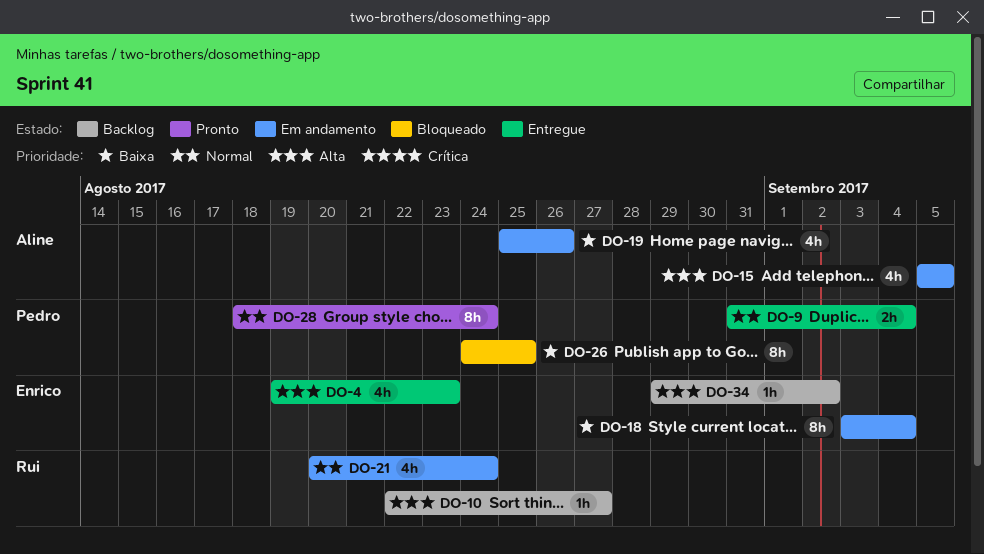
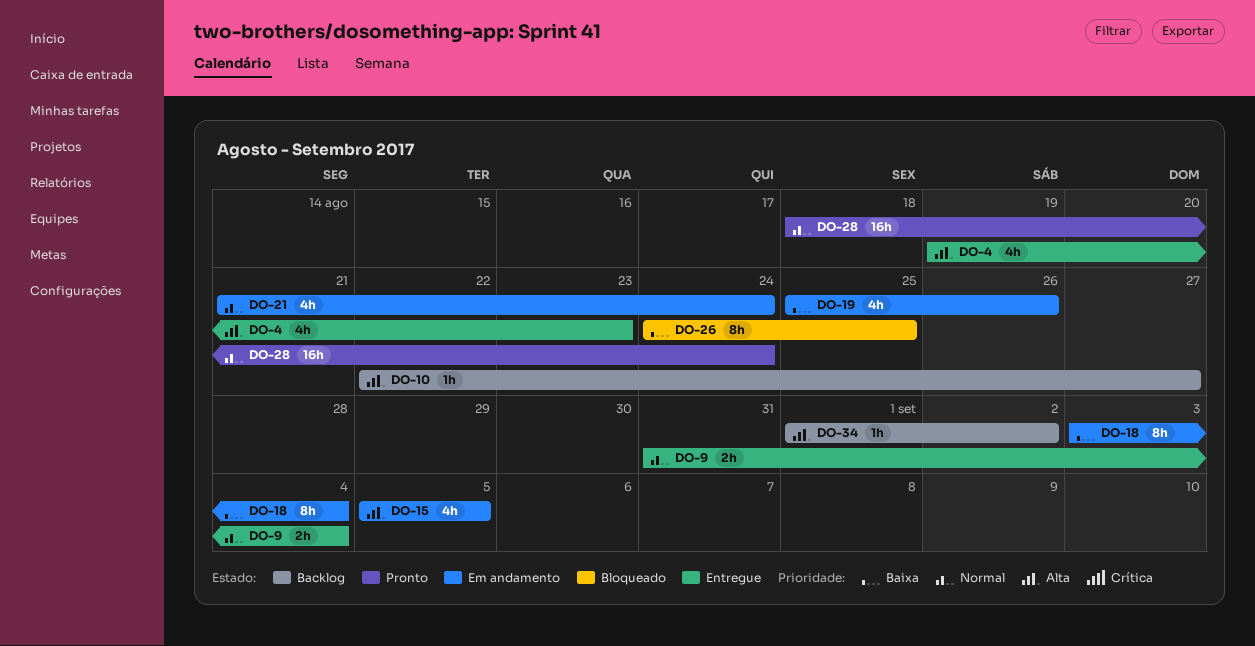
DO-21, start: Aug 20 -> Aug 21
DO-28, estimate: 8h -> 16h
DO-34, start: Aug 29 -> Sep 1

